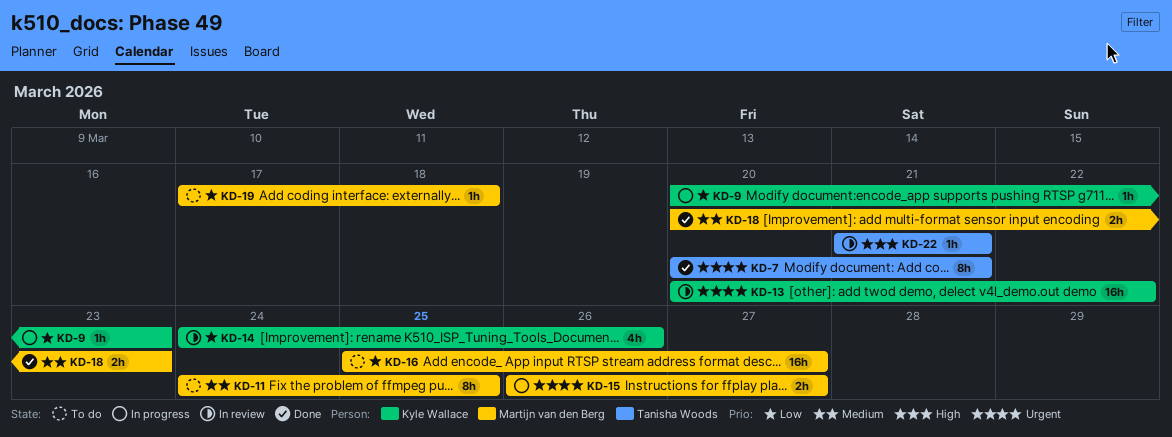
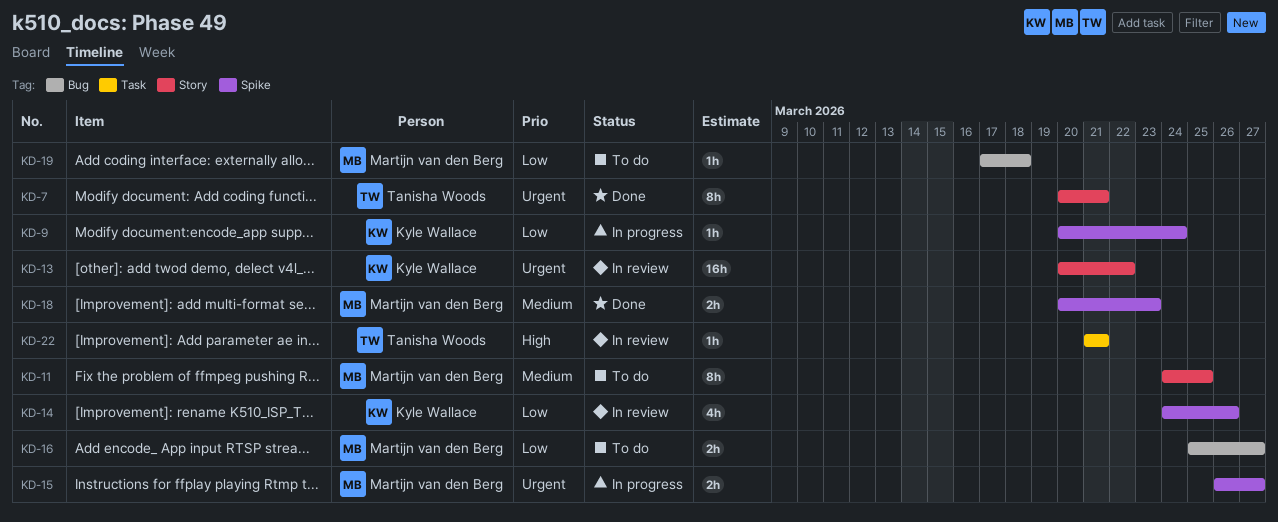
KD-9, due: Mar 23 -> Mar 24
KD-16, estimate: 16h -> 2h

